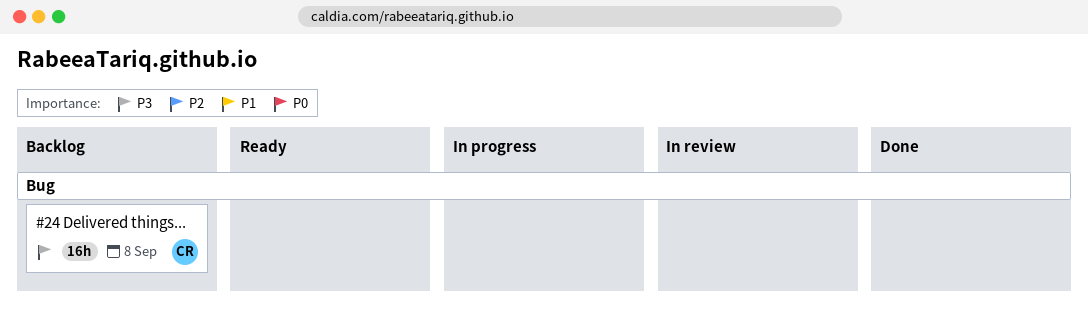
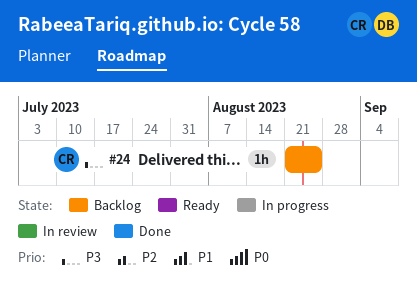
#24, estimate: 16h -> 1h
#24, due: Sep 8 -> Aug 25

